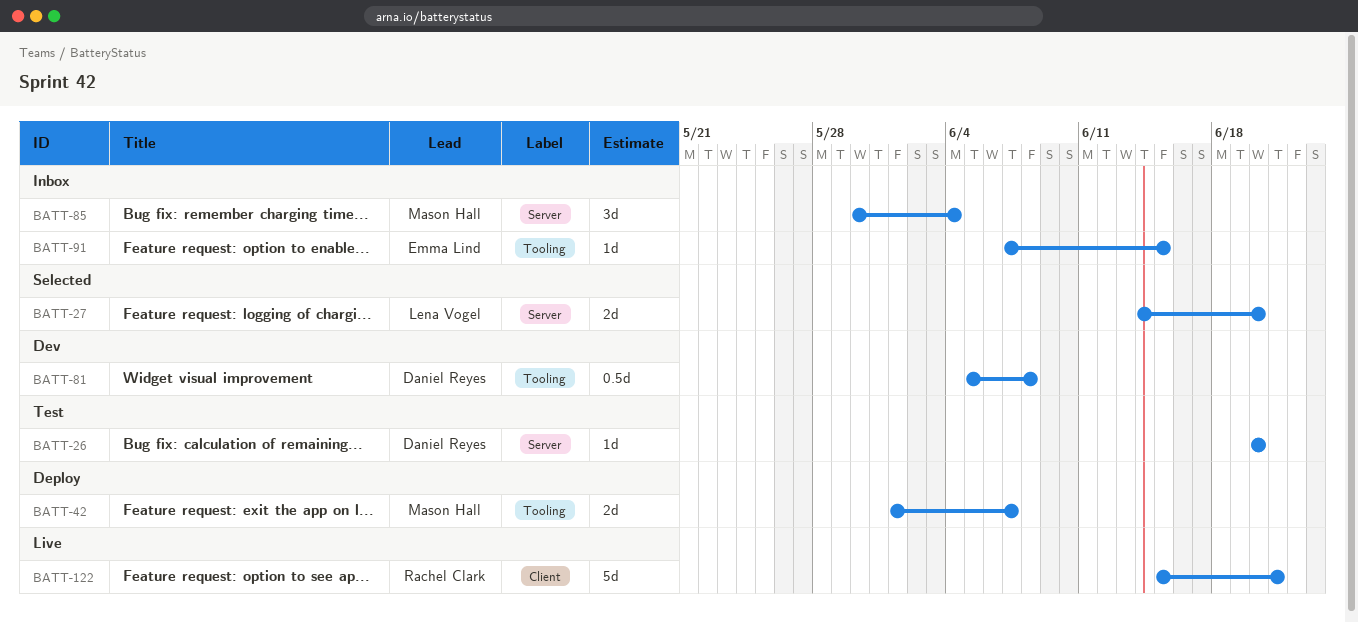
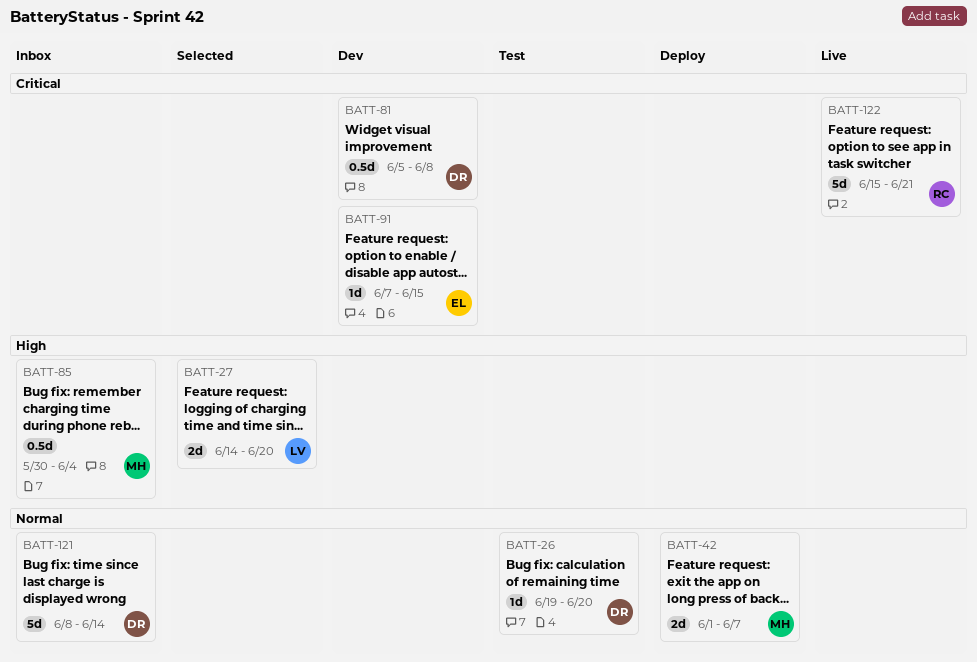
BATT-26, start: Jun 20 -> Jun 19
BATT-85, estimate: 3d -> 0.5d
BATT-91, status: Inbox -> Dev
BATT-121: none -> present

